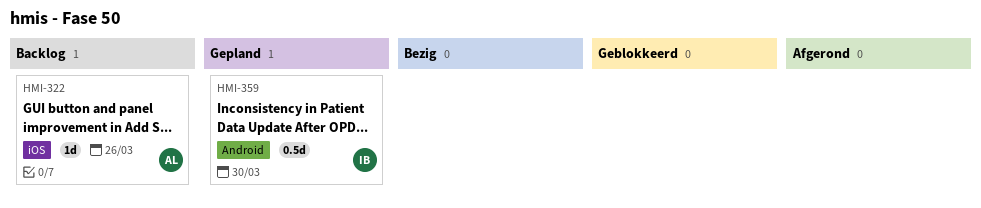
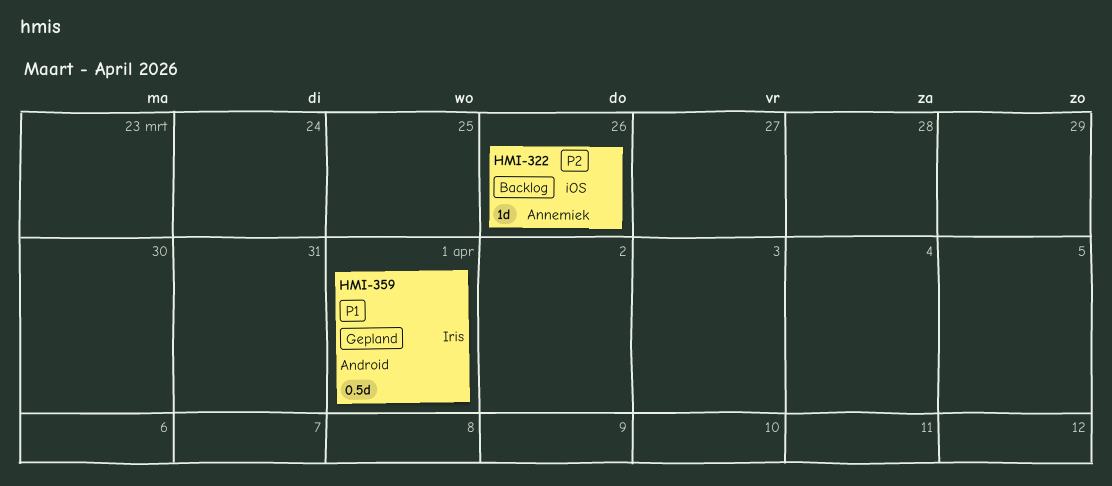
HMI-359, due: Mar 30 -> Apr 1

